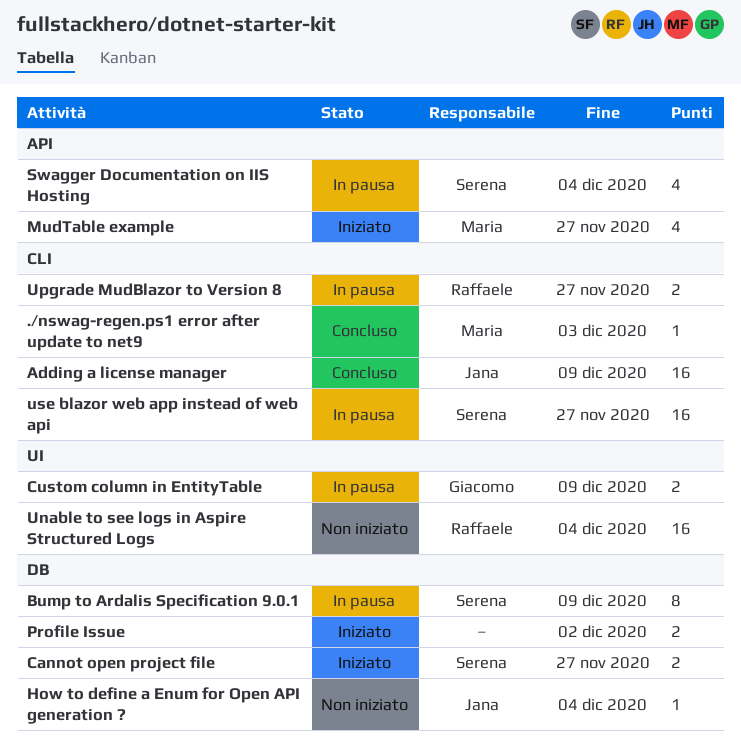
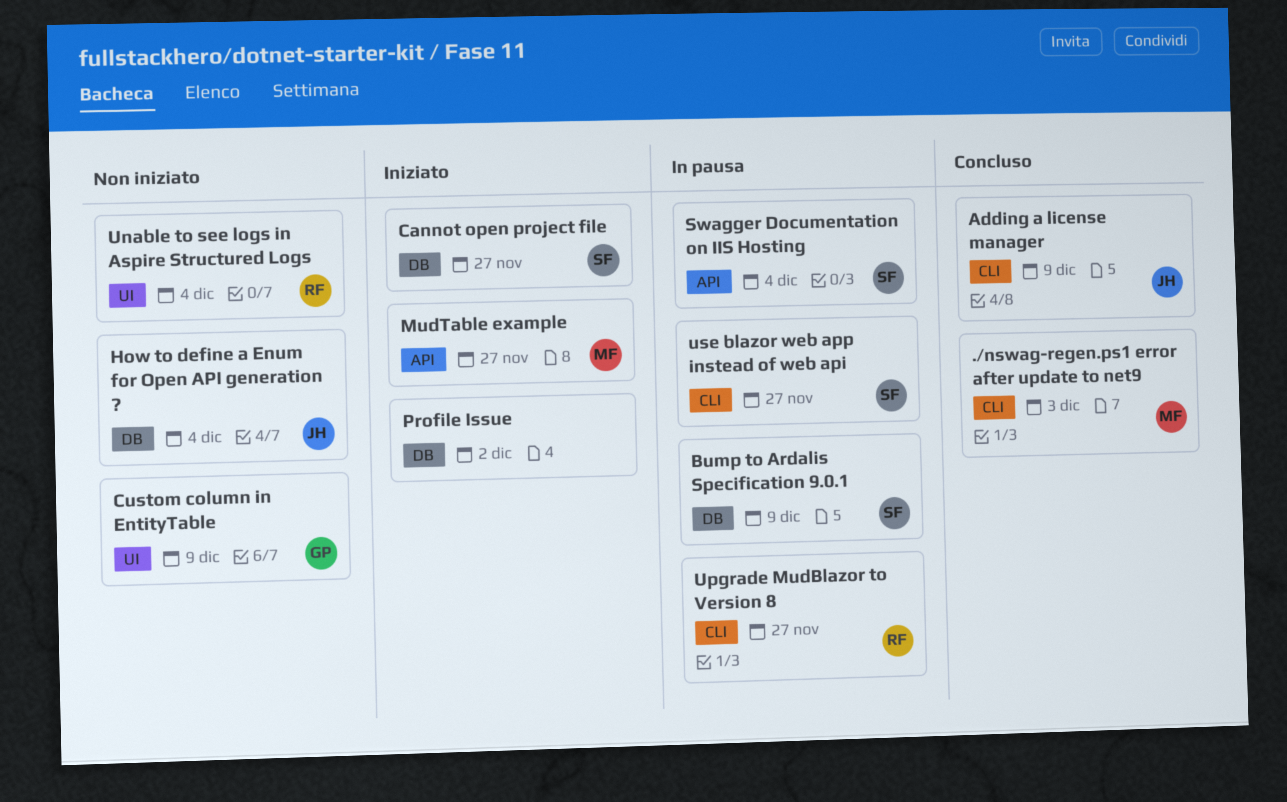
Custom column in EntityTable, status: In pausa -> Non iniziato

